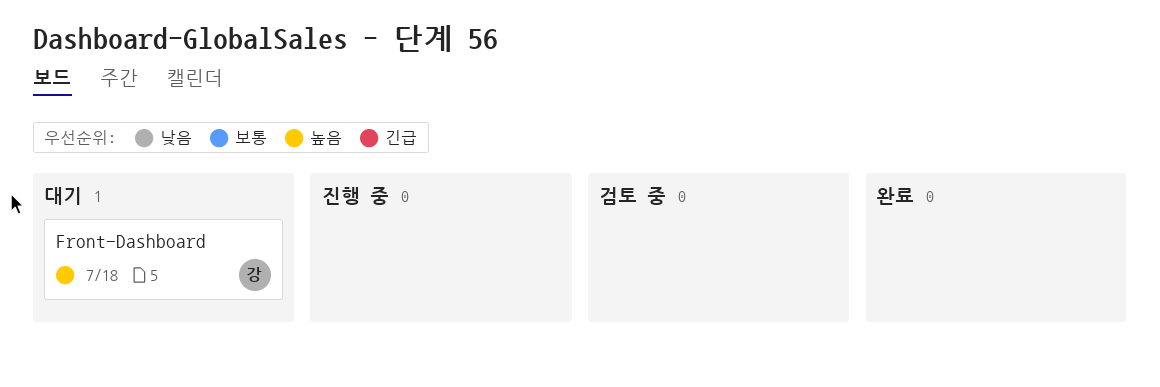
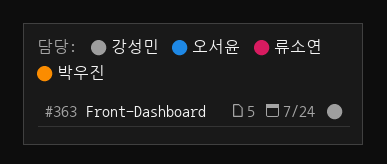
Front-Dashboard, due: Jul 18 -> Jul 24

